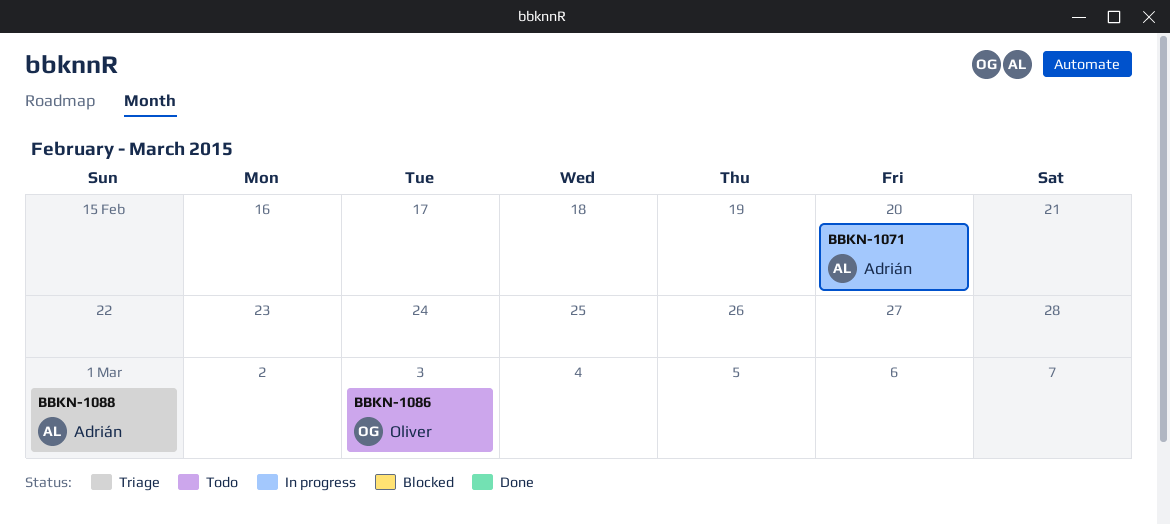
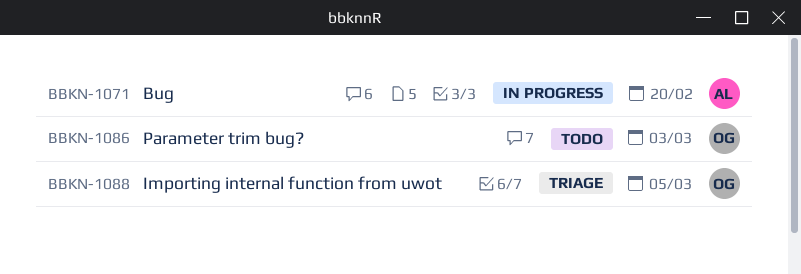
BBKN-1088, owner: Adrián -> Oliver
BBKN-1088, due: Mar 1 -> Mar 5

